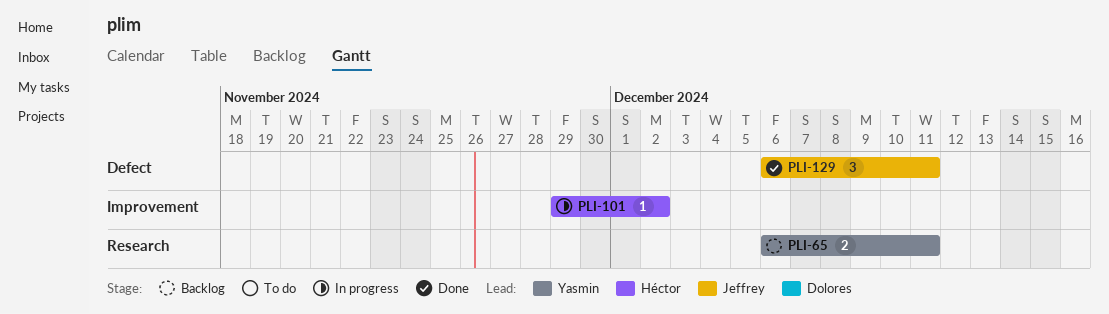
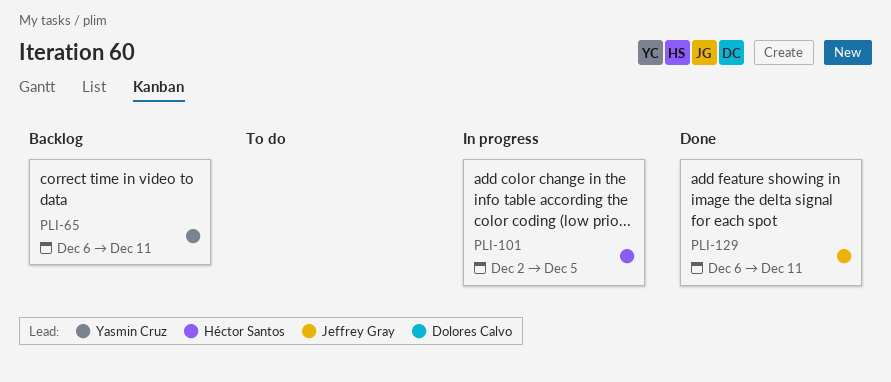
PLI-101, start: Nov 29 -> Dec 2
PLI-101, due: Dec 2 -> Dec 5

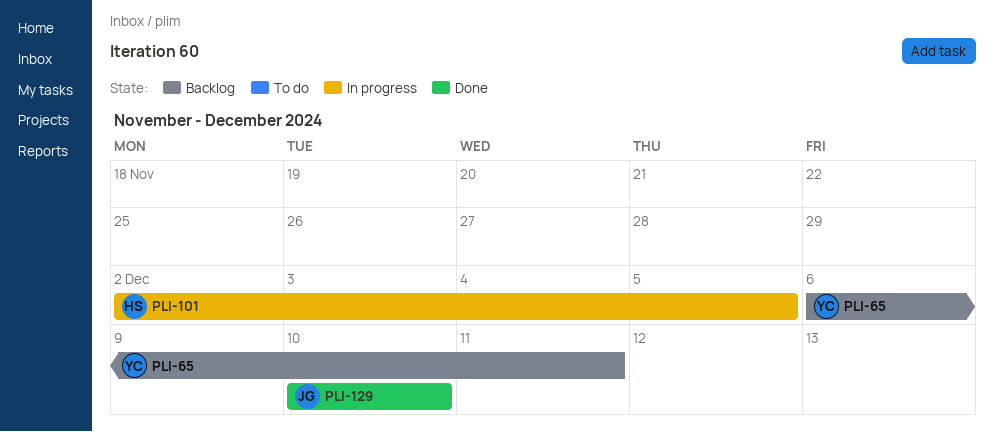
PLI-129, start: Dec 6 -> Dec 10
PLI-129, due: Dec 11 -> Dec 10

